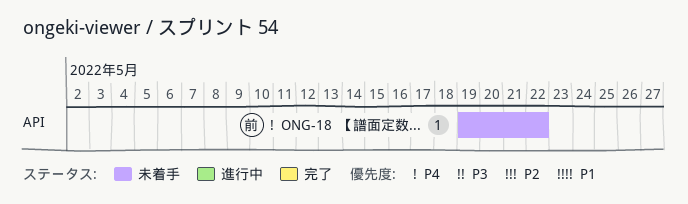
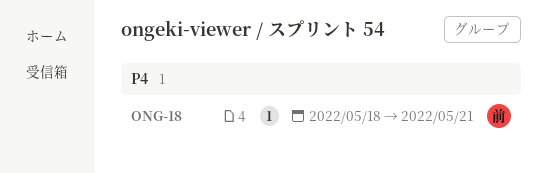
ONG-18, start: May 19 -> May 18
ONG-18, due: May 22 -> May 21

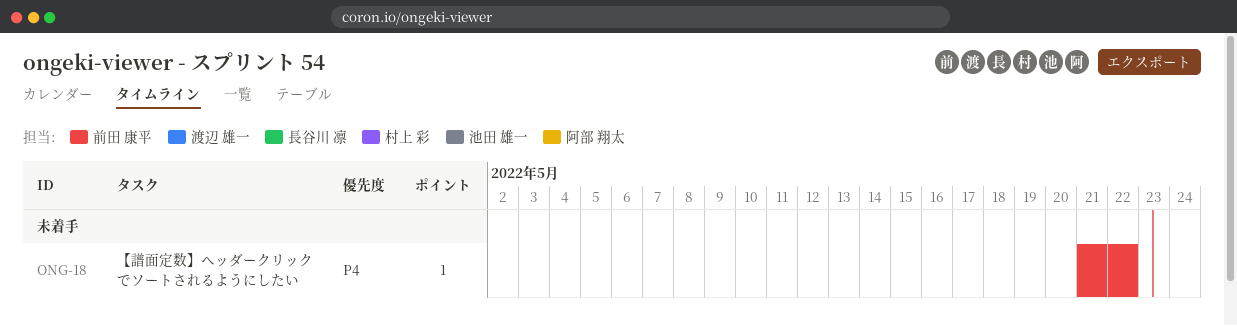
ONG-18, start: May 18 -> May 21
ONG-18, due: May 21 -> May 22

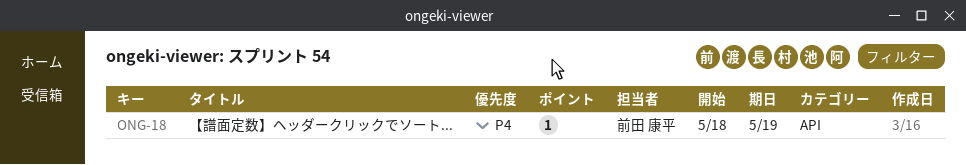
ONG-18, start: May 21 -> May 18
ONG-18, due: May 22 -> May 19

